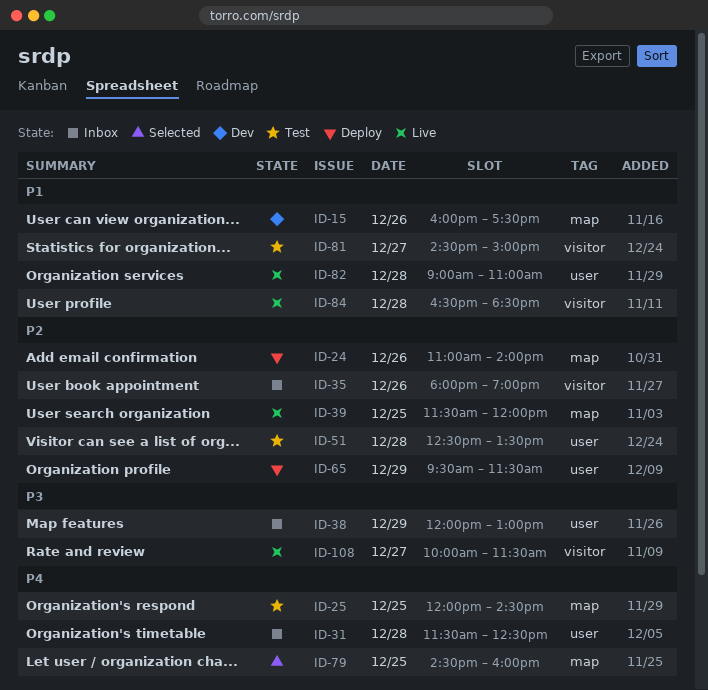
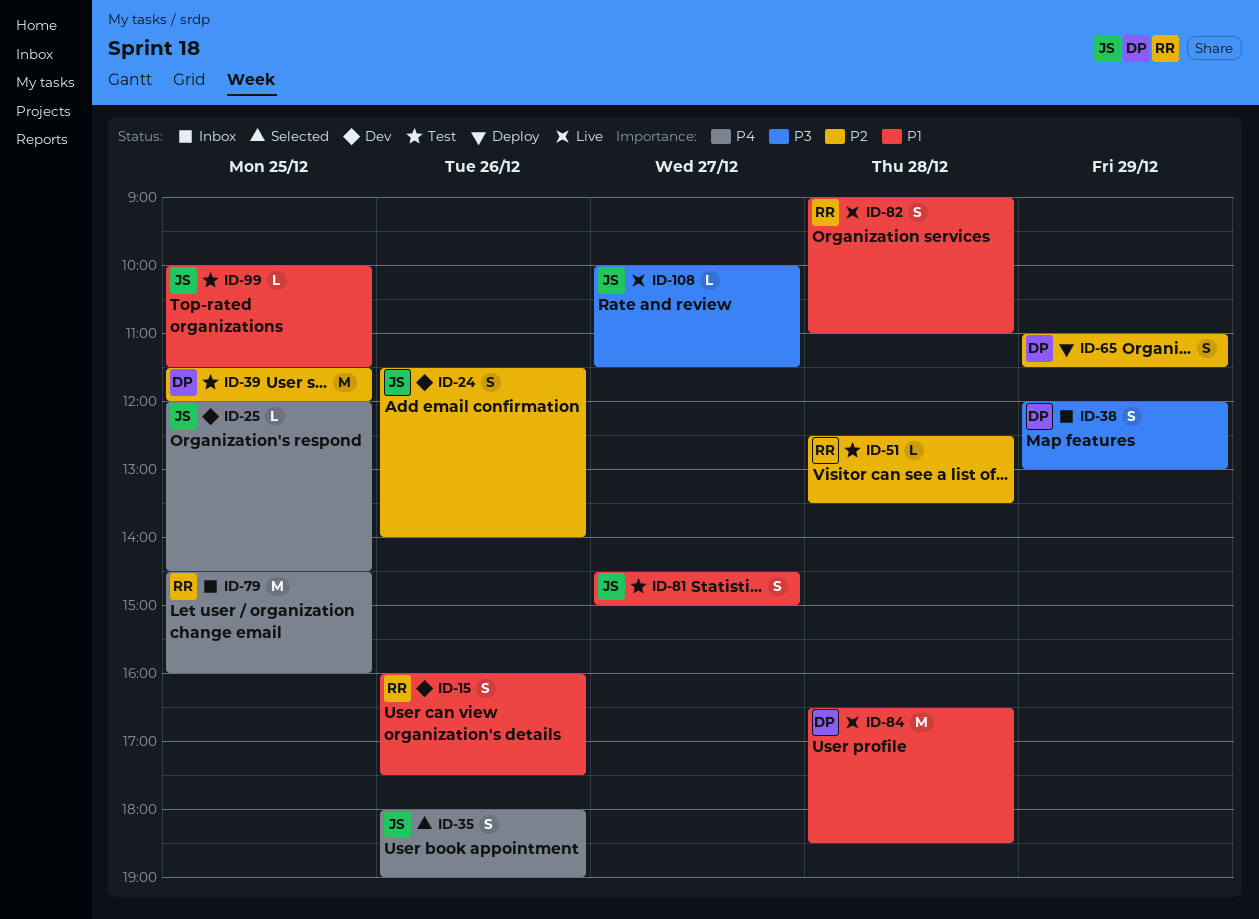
ID-24, status: Deploy -> Dev
ID-24, begins: 11:00 -> 11:30
ID-25, status: Test -> Dev
ID-31: present -> none
ID-35, status: Inbox -> Selected
ID-35, priority: P2 -> P4
ID-39, status: Live -> Test
ID-65, begins: 09:30 -> 11:00
ID-79, status: Selected -> Inbox
ID-99: none -> present

